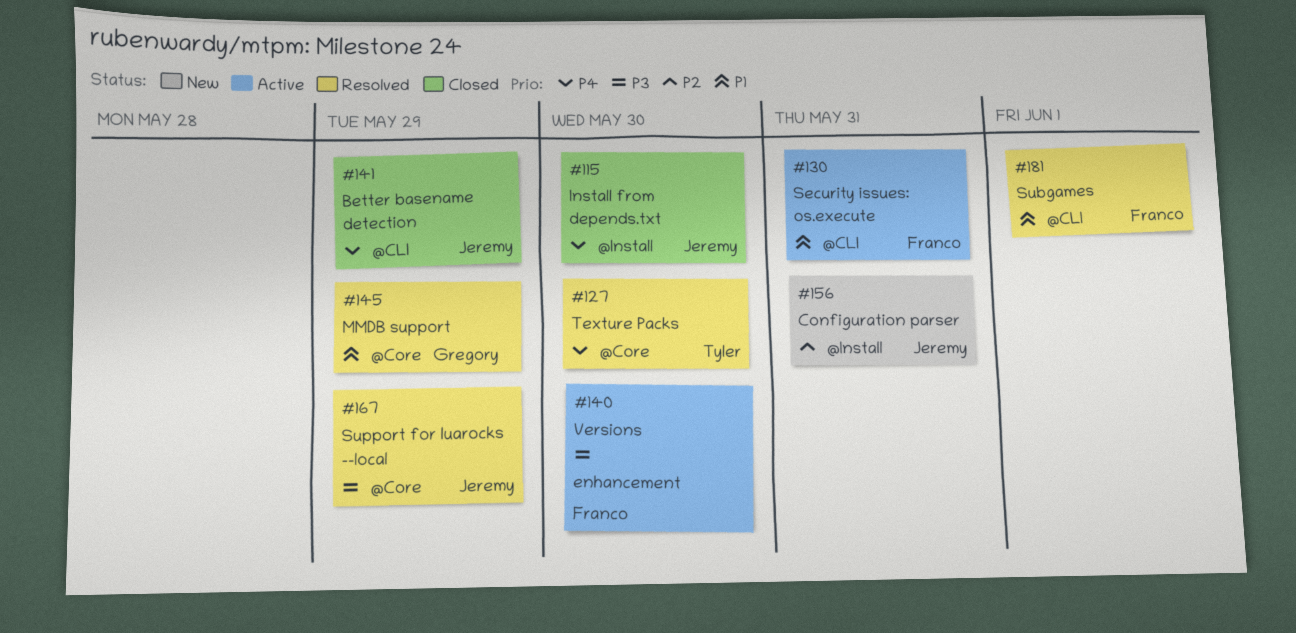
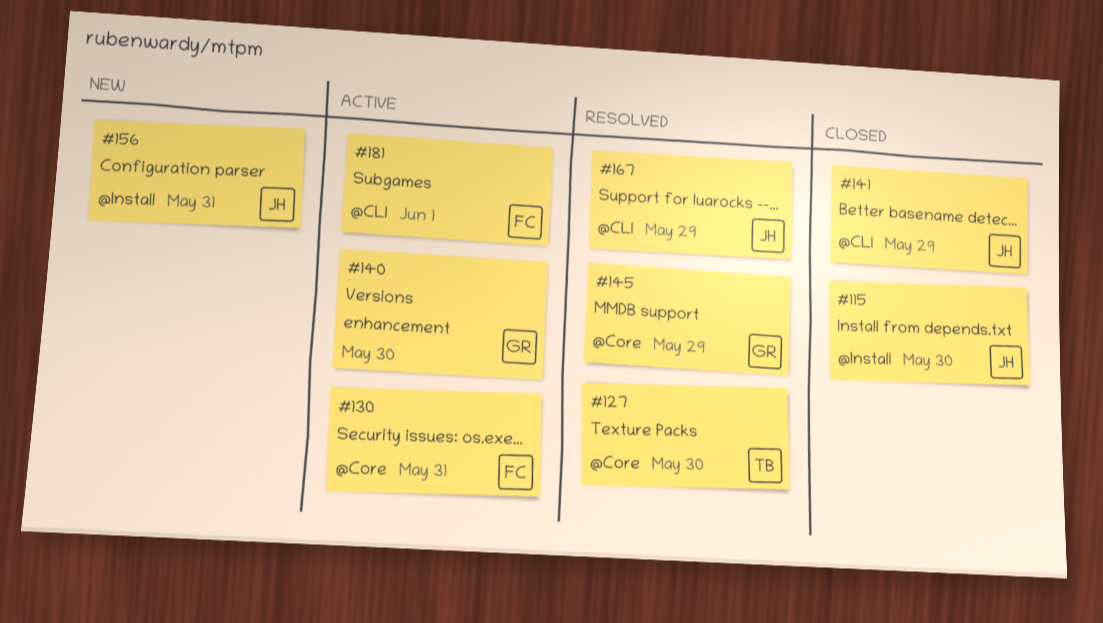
#130, label: @CLI -> @Core
#140, owner: Franco -> Gregory
#167, label: @Core -> @CLI
#181, status: Resolved -> Active

